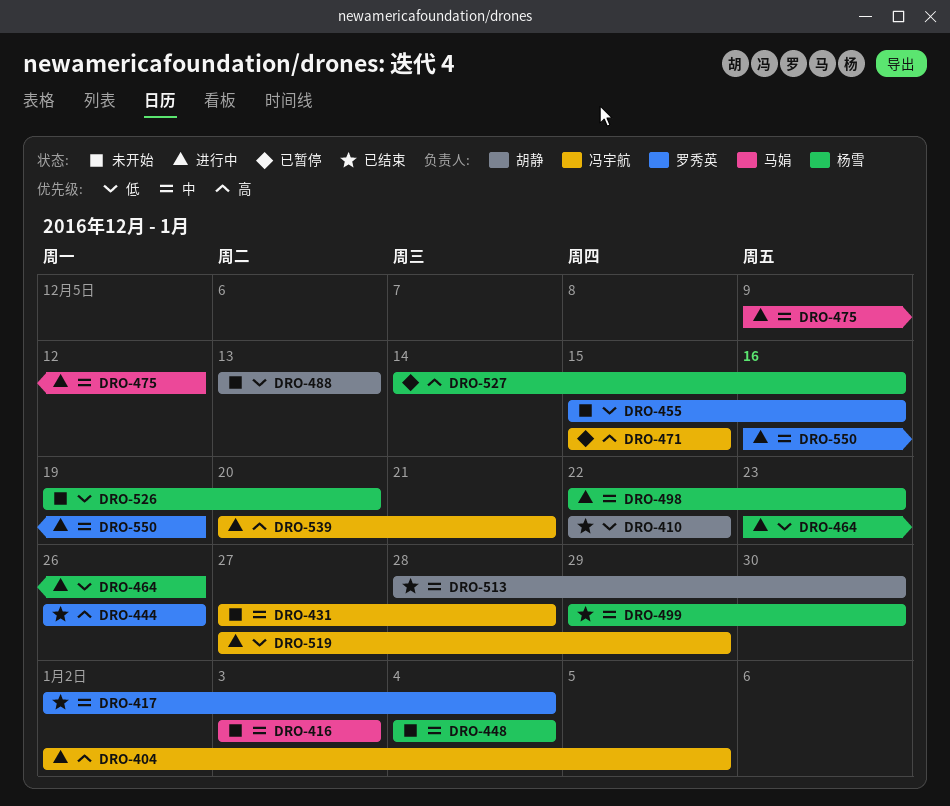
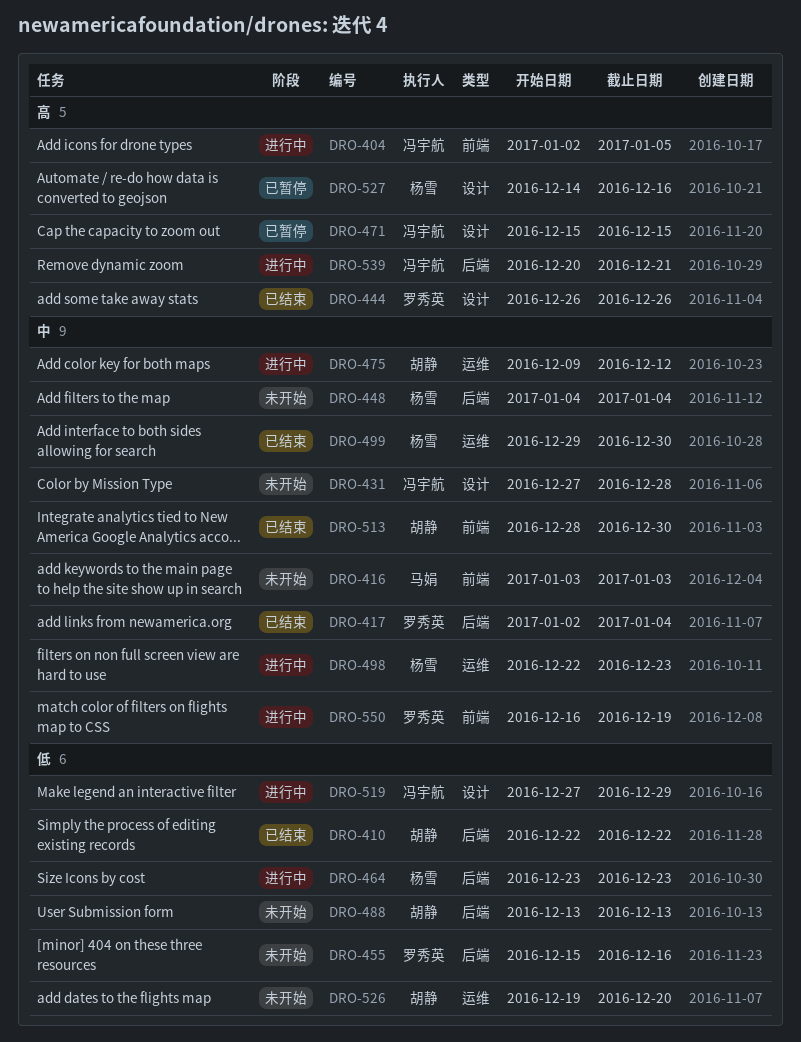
DRO-464, due: Dec 26 -> Dec 23
DRO-475, owner: 马娟 -> 胡静
DRO-526, owner: 杨雪 -> 胡静

